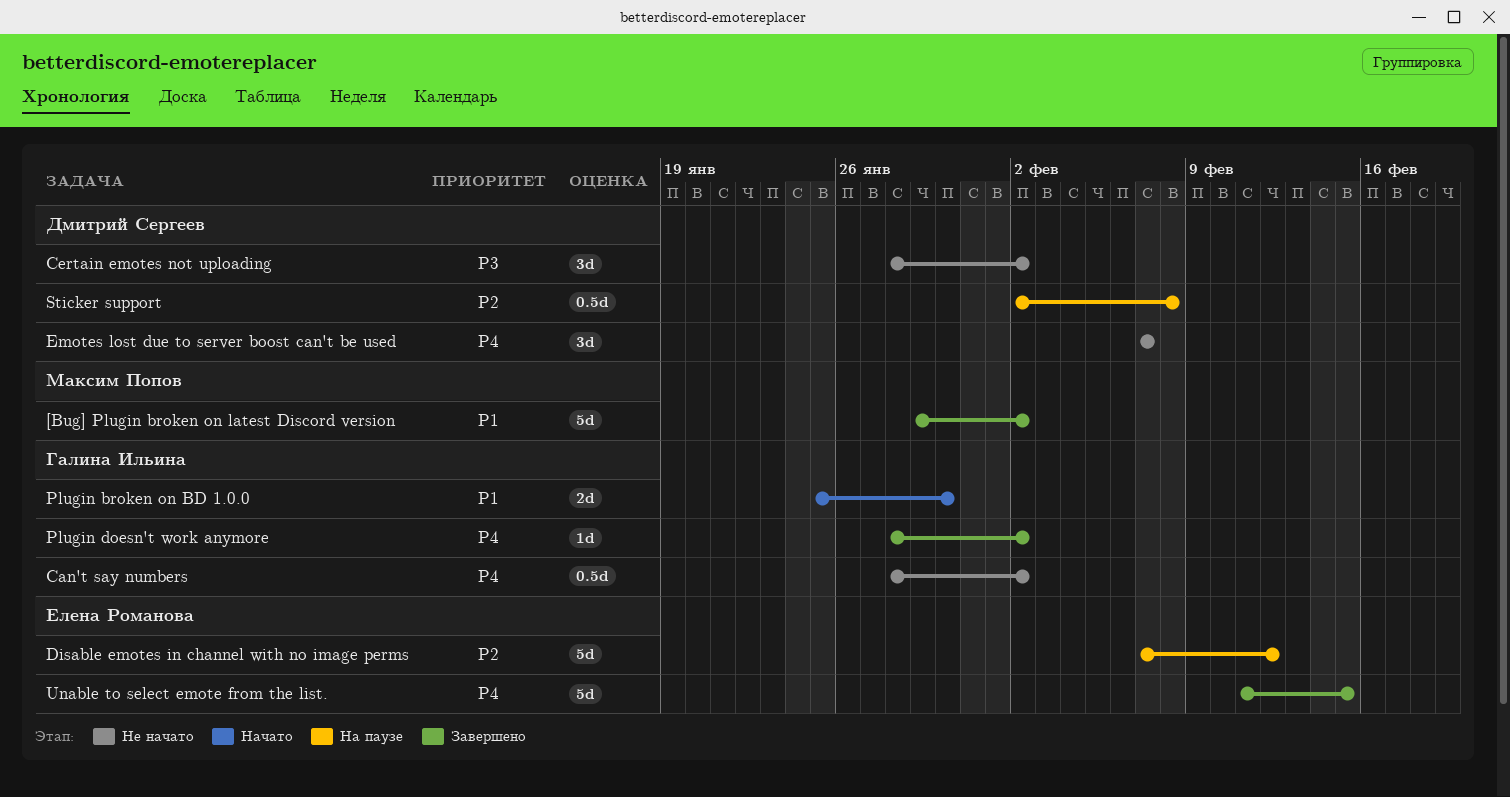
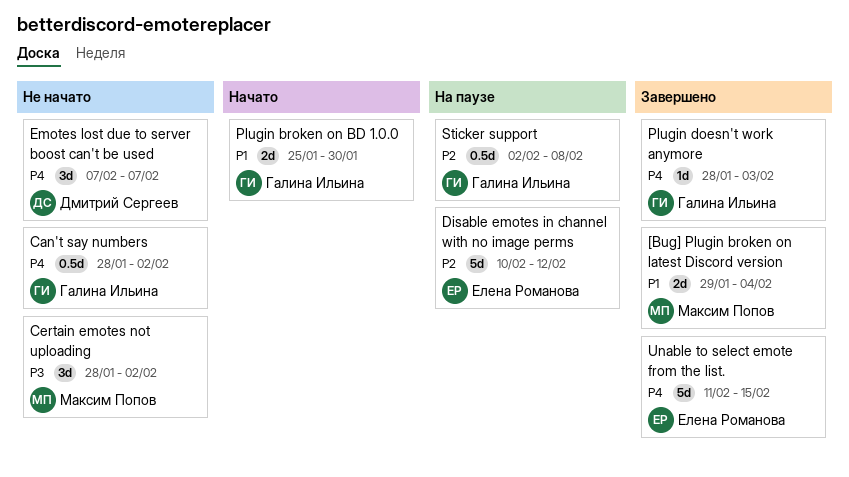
[Bug] Plugin broken on latest Discord version, estimate: 5d -> 2d
[Bug] Plugin broken on latest Discord version, due: Feb 2 -> Feb 4
Certain emotes not uploading, owner: Дмитрий Сергеев -> Максим Попов
Disable emotes in channel with no image perms, start: Feb 7 -> Feb 10
Plugin doesn't work anymore, due: Feb 2 -> Feb 3
Sticker support, owner: Дмитрий Сергеев -> Галина Ильина

